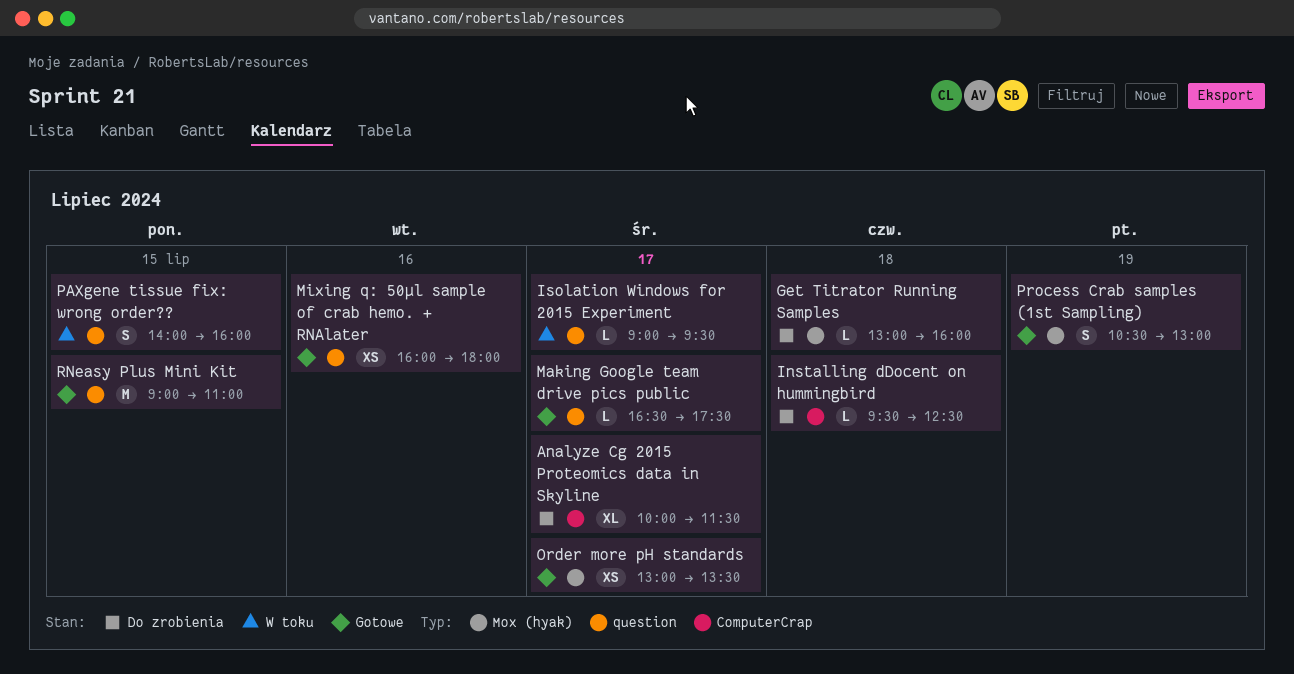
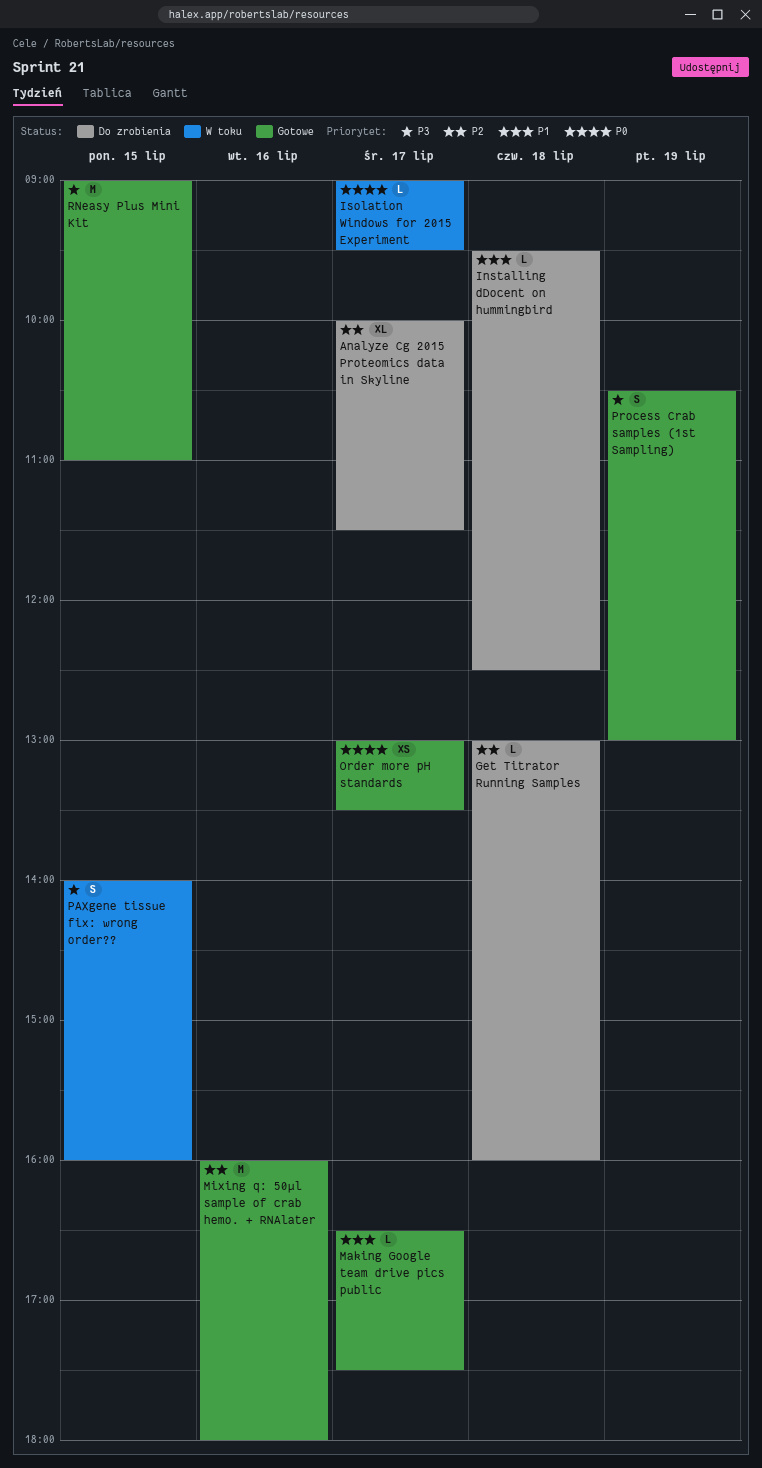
Mixing q: 50µl sample of crab hemo. + RNAlater, estimate: XS -> M

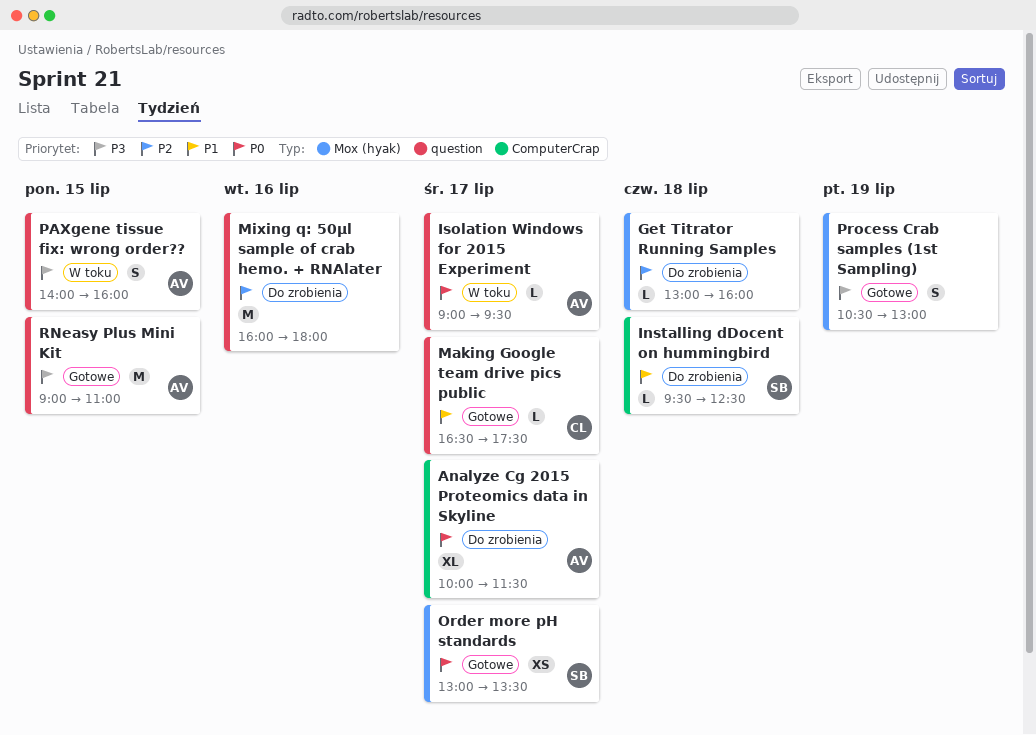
Analyze Cg 2015 Proteomics data in Skyline, priority: P2 -> P0
Mixing q: 50µl sample of crab hemo. + RNAlater, status: Gotowe -> Do zrobienia

